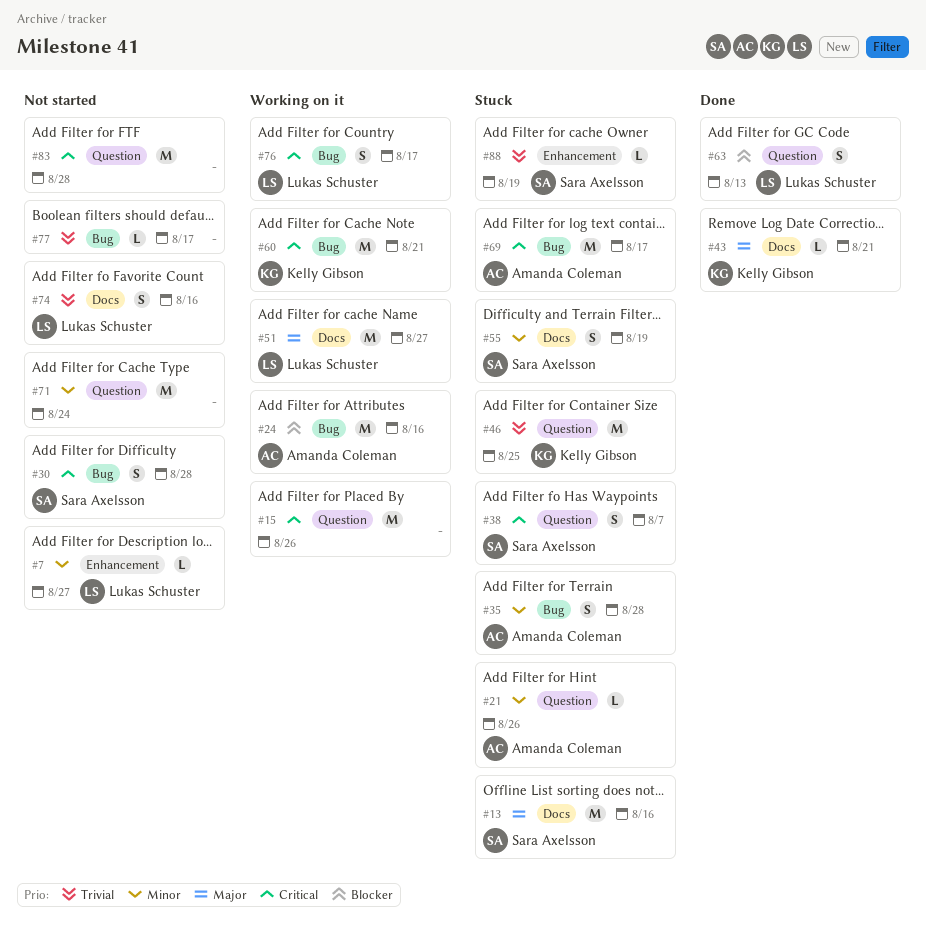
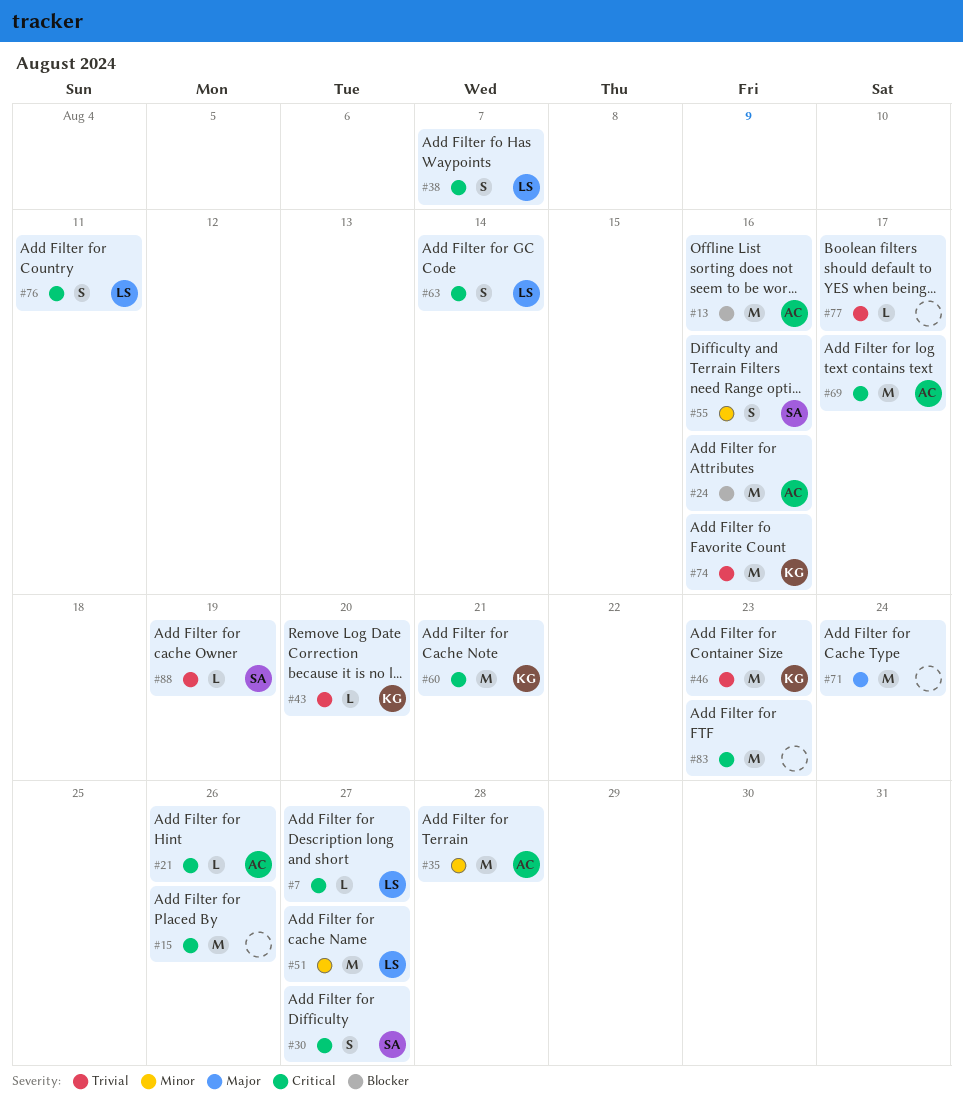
#7, priority: Minor -> Critical
#13, owner: Sara Axelsson -> Amanda Coleman
#13, priority: Major -> Blocker
#21, priority: Minor -> Critical
#30, due: Aug 28 -> Aug 27
#35, estimate: S -> M
#38, owner: Sara Axelsson -> Lukas Schuster
#43, priority: Major -> Trivial
#43, due: Aug 21 -> Aug 20
#46, due: Aug 25 -> Aug 23
#51, priority: Major -> Minor
#55, due: Aug 19 -> Aug 16
#63, priority: Blocker -> Critical
#63, due: Aug 13 -> Aug 14
#71, priority: Minor -> Major
#74, owner: Lukas Schuster -> Kelly Gibson
#74, estimate: S -> M
#76, due: Aug 17 -> Aug 11
#83, due: Aug 28 -> Aug 23

